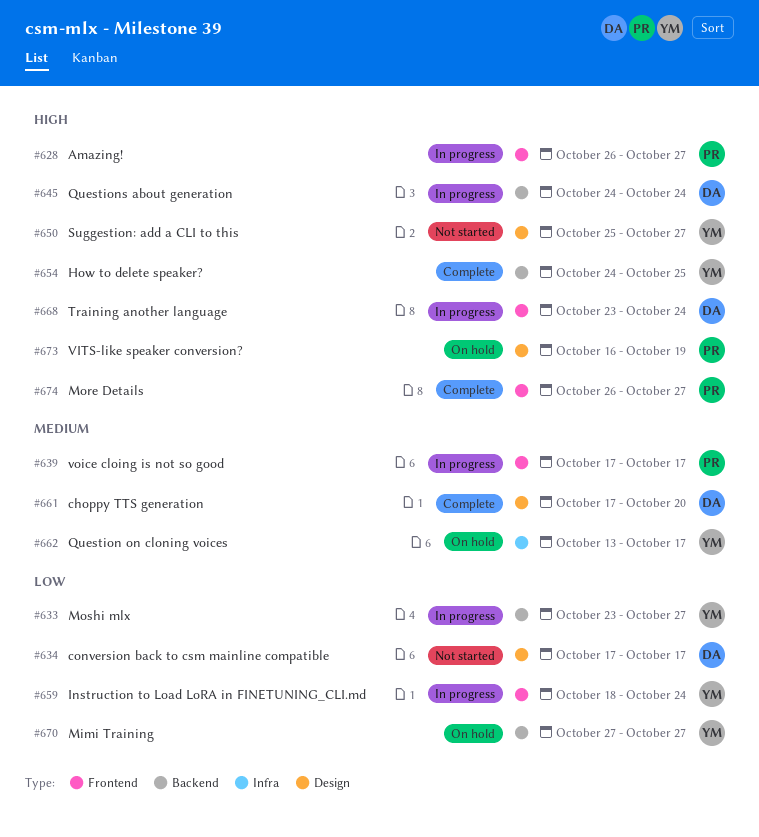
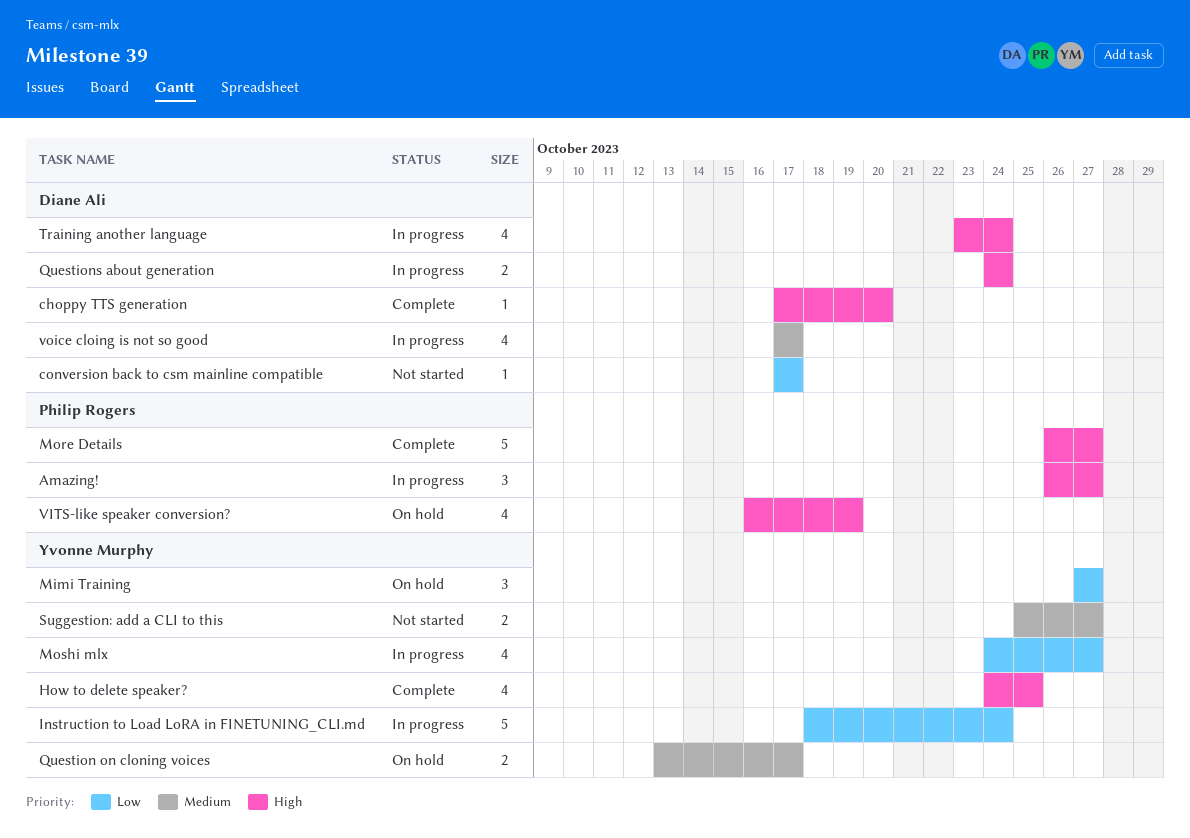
choppy TTS generation, priority: Medium -> High
Moshi mlx, start: Oct 23 -> Oct 24
Suggestion: add a CLI to this, priority: High -> Medium
voice cloing is not so good, owner: Philip Rogers -> Diane Ali

